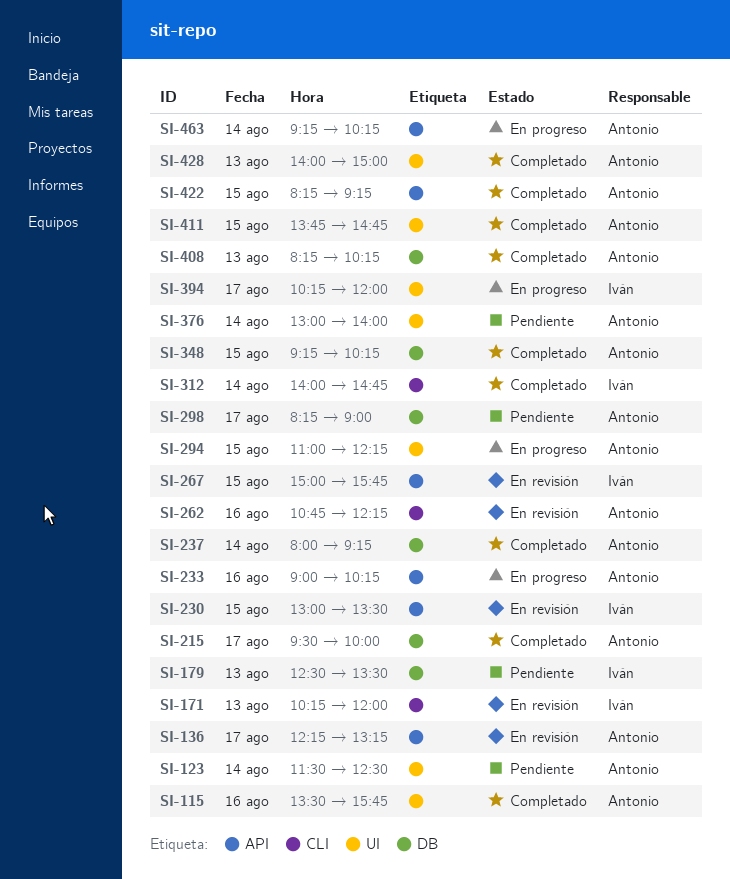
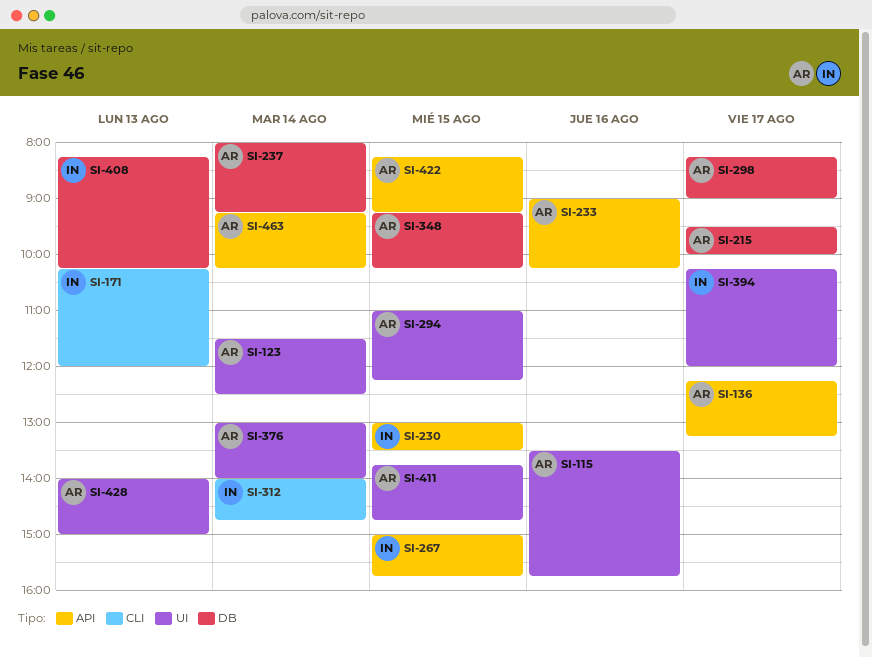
SI-179: present -> none
SI-262: present -> none
SI-408, owner: Antonio -> Iván

